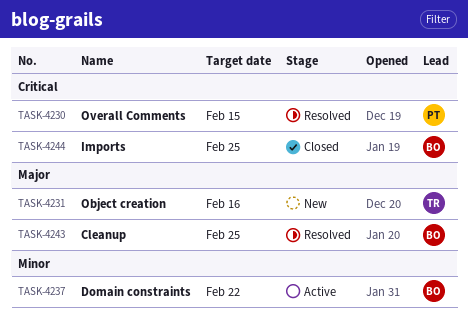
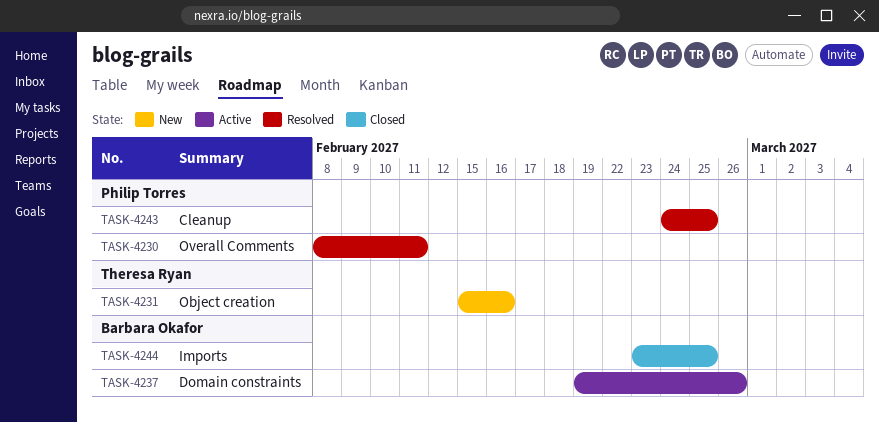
TASK-4230, due: Feb 15 -> Feb 11
TASK-4237, due: Feb 22 -> Feb 26
TASK-4243, owner: Barbara Okafor -> Philip Torres

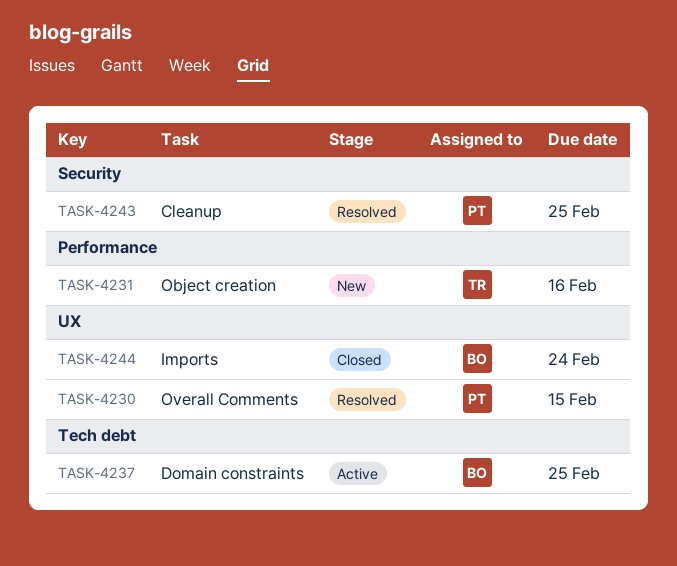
TASK-4230, due: Feb 11 -> Feb 15
TASK-4237, due: Feb 26 -> Feb 25
TASK-4244, due: Feb 25 -> Feb 24

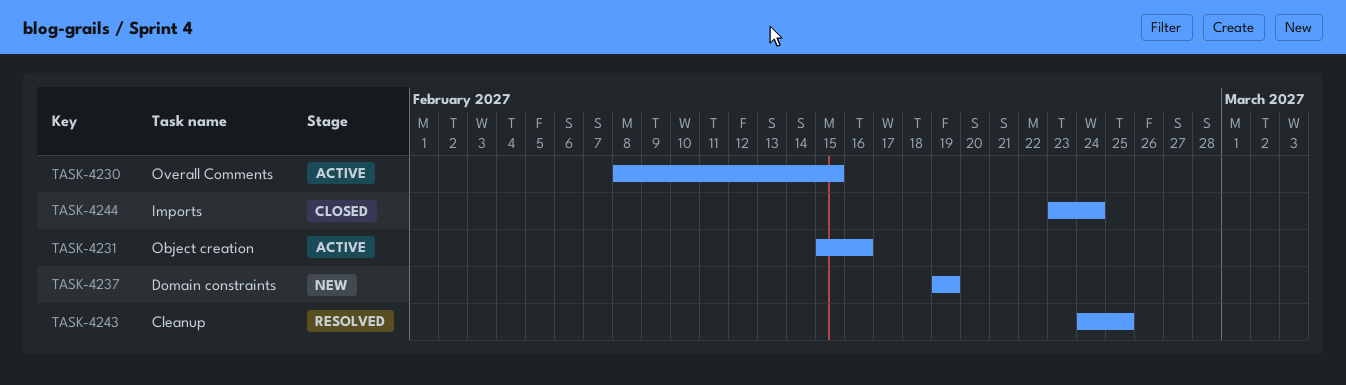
TASK-4230, status: Resolved -> Active
TASK-4231, status: New -> Active
TASK-4237, status: Active -> New
TASK-4237, due: Feb 25 -> Feb 19

